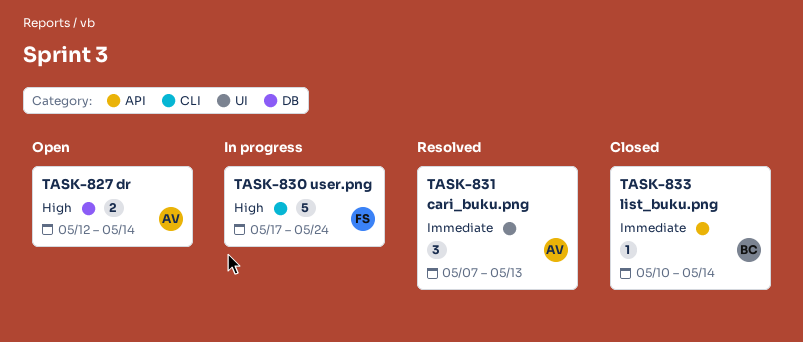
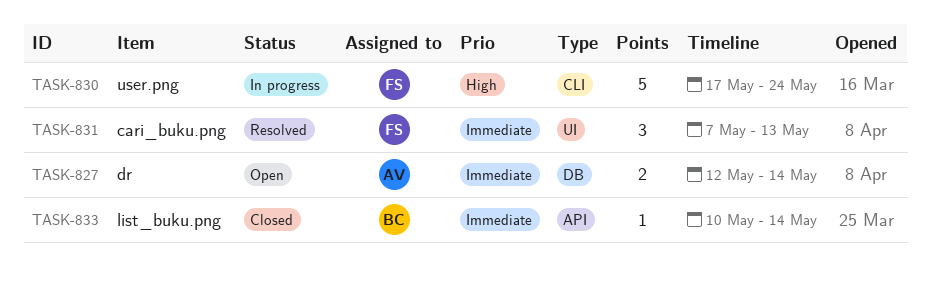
TASK-827, priority: High -> Immediate
TASK-831, owner: AV -> FS

